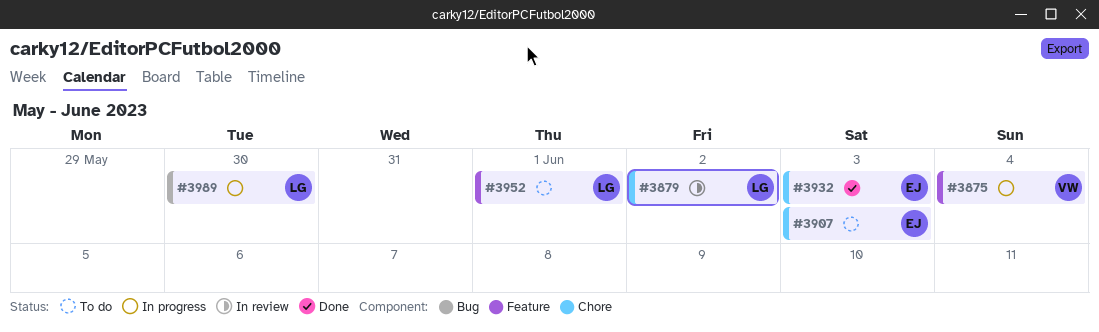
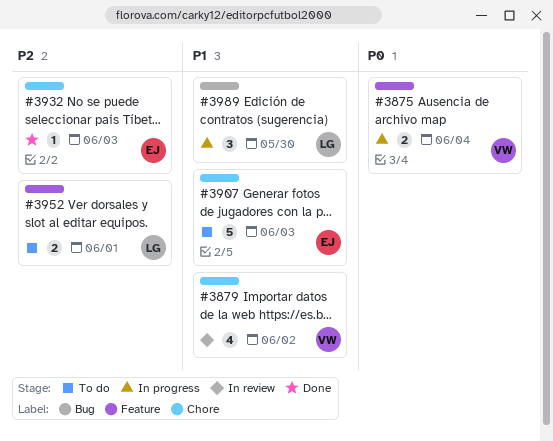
#3879, owner: LG -> VW

